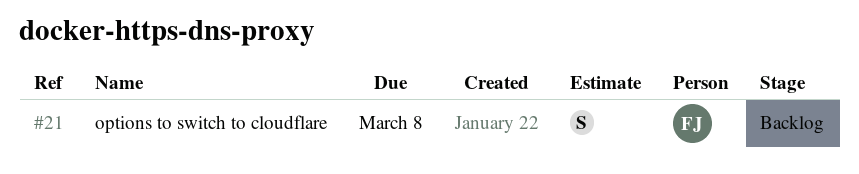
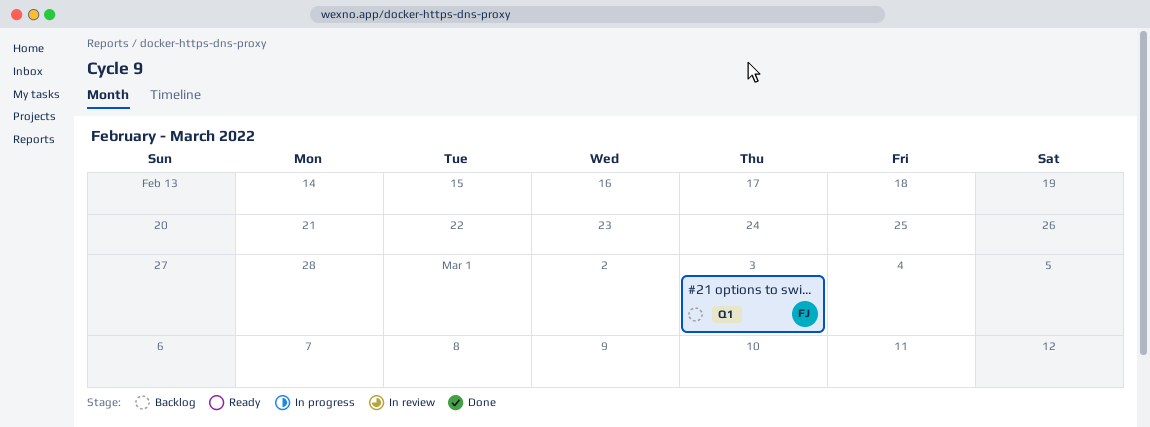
#21, due: Mar 8 -> Mar 3

